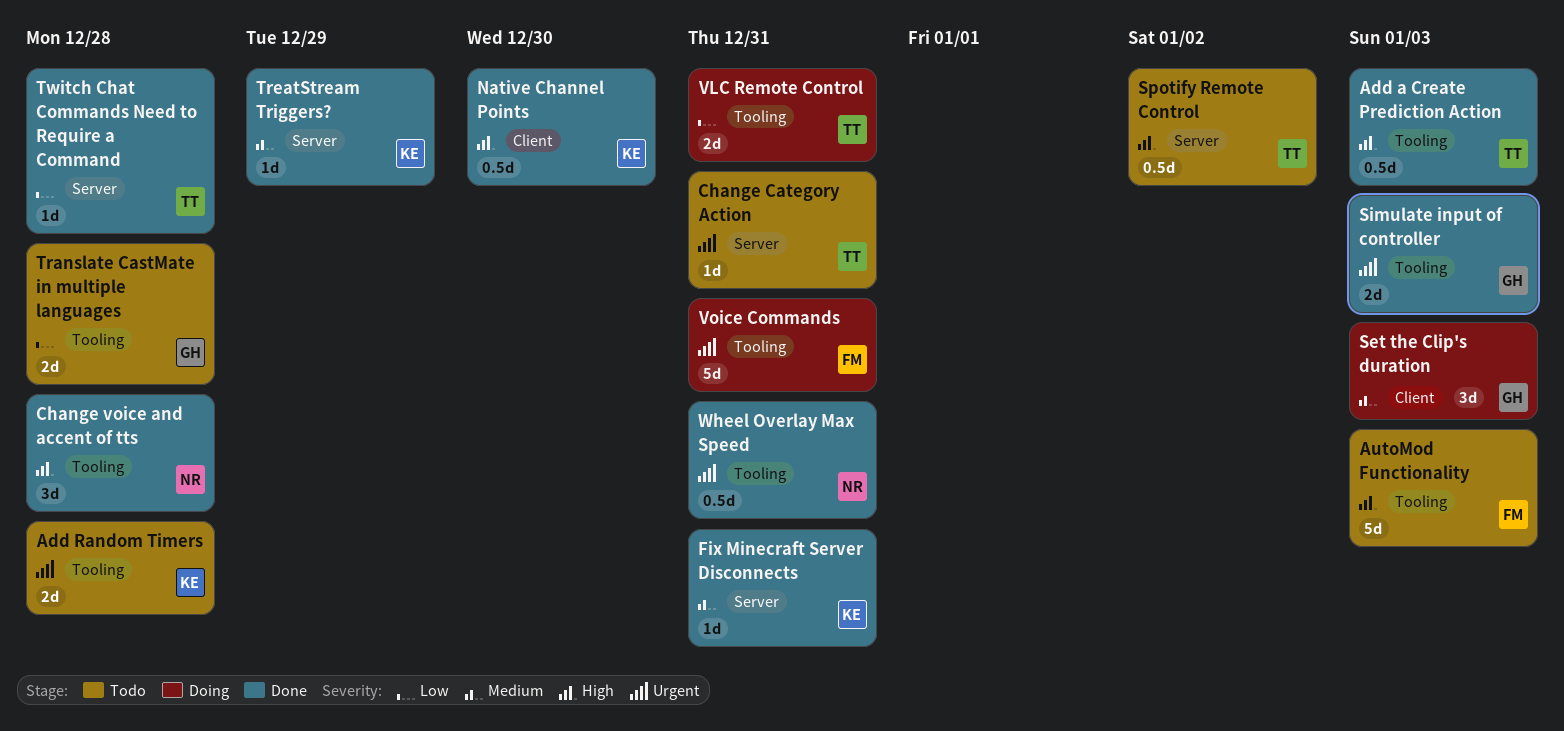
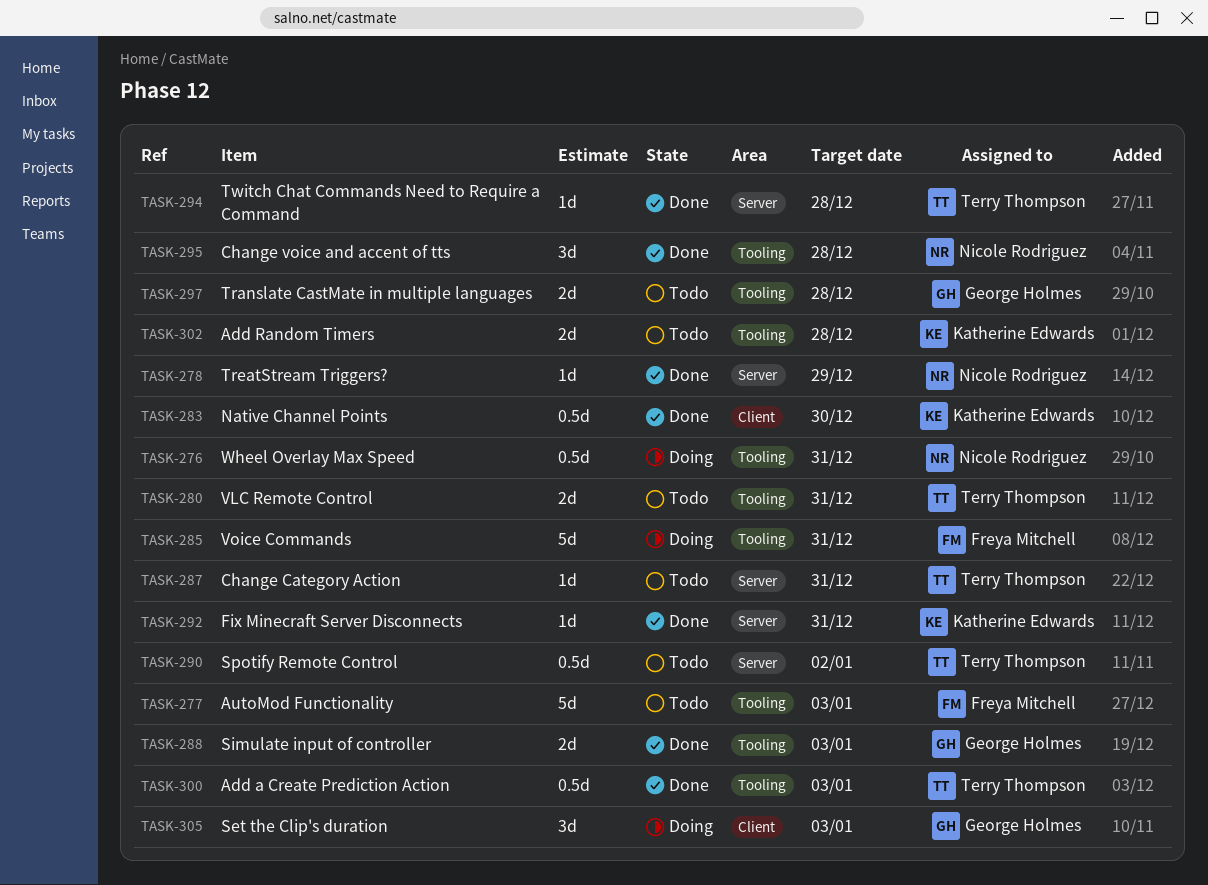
TreatStream Triggers?, owner: Katherine Edwards -> Nicole Rodriguez
VLC Remote Control, status: Doing -> Todo
Wheel Overlay Max Speed, status: Done -> Doing

